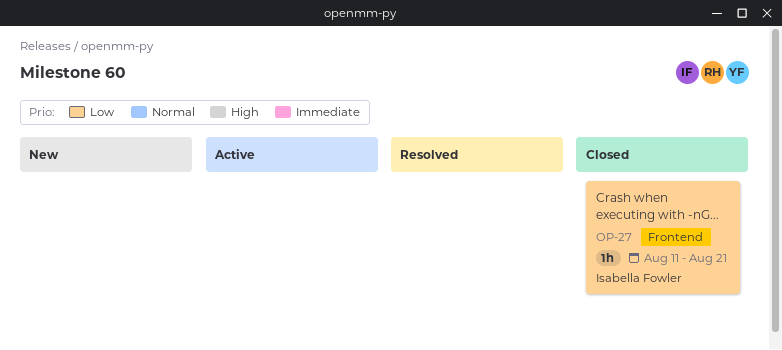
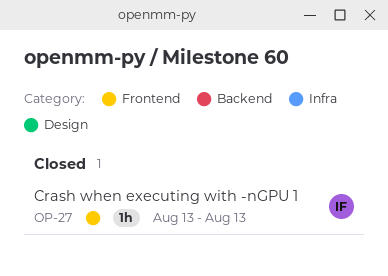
OP-27, start: Aug 11 -> Aug 13
OP-27, due: Aug 21 -> Aug 13

